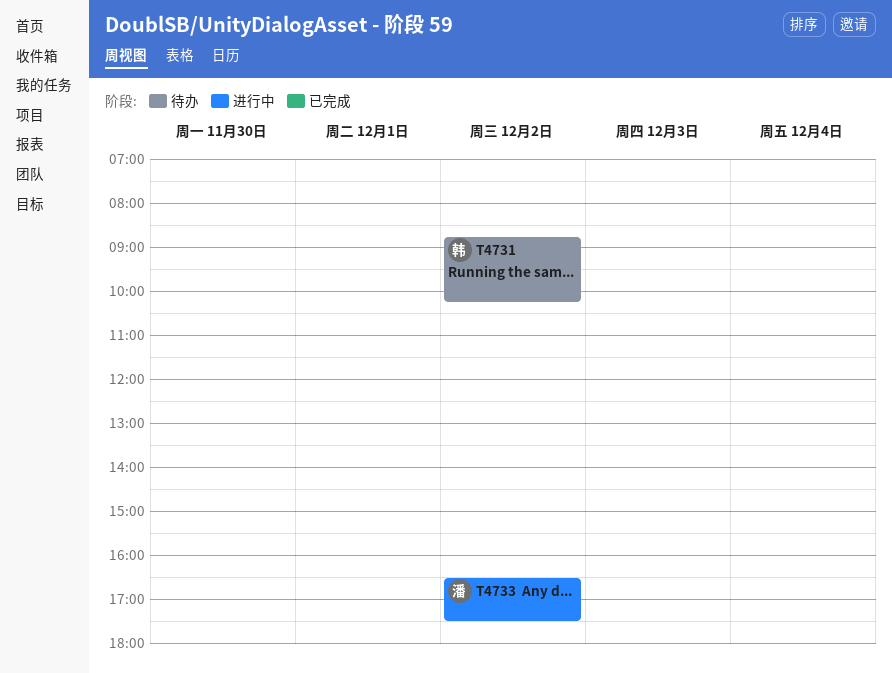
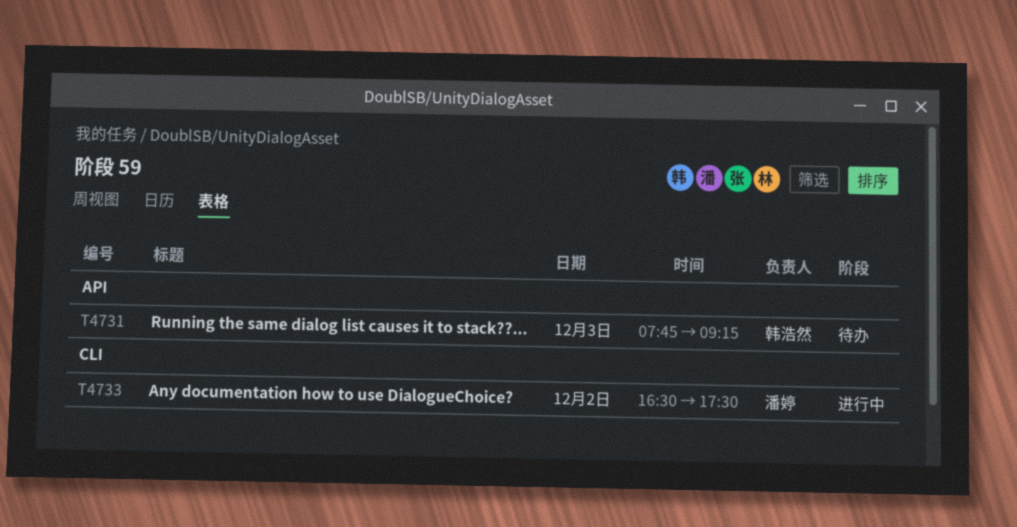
T4731, day: Dec 2 -> Dec 3
T4731, begins: 08:45 -> 07:45
T4731, ends: 10:15 -> 09:15

